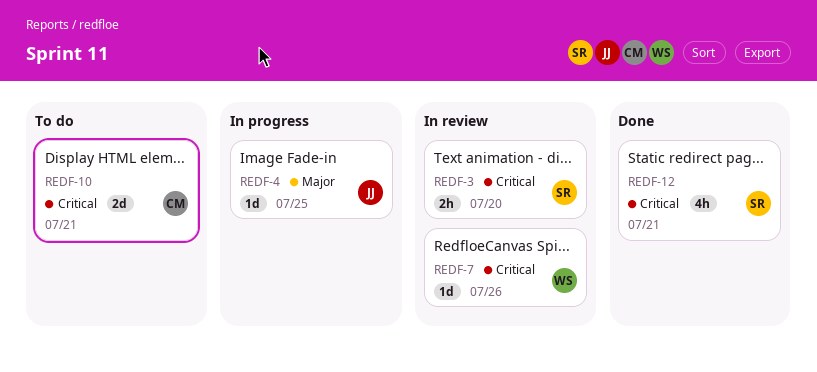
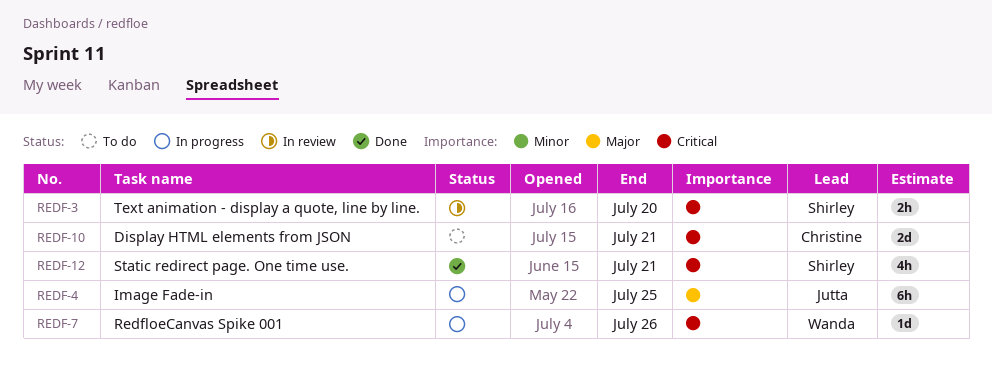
REDF-4, estimate: 1d -> 6h
REDF-7, status: In review -> In progress

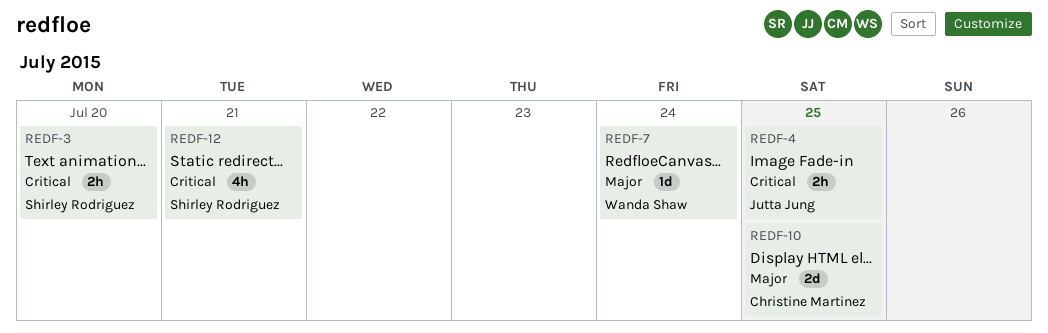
REDF-4, priority: Major -> Critical
REDF-4, estimate: 6h -> 2h
REDF-7, priority: Critical -> Major
REDF-7, due: Jul 26 -> Jul 24
REDF-10, priority: Critical -> Major
REDF-10, due: Jul 21 -> Jul 25

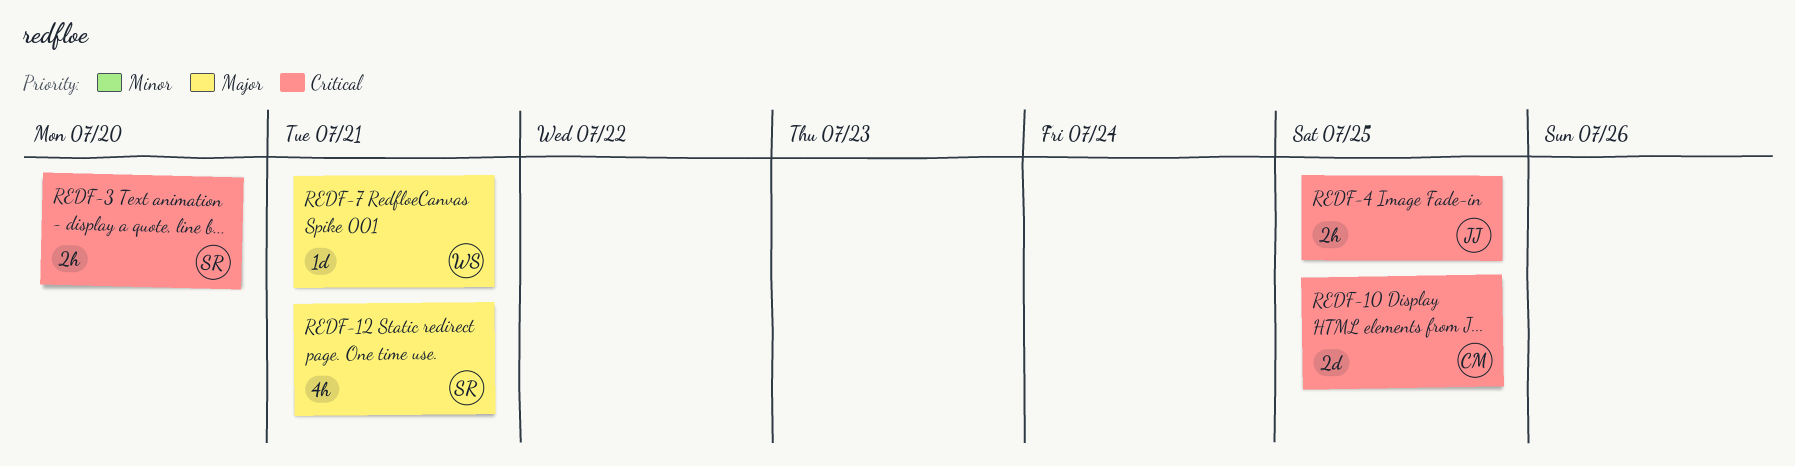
REDF-7, due: Jul 24 -> Jul 21
REDF-10, priority: Major -> Critical
REDF-12, priority: Critical -> Major

